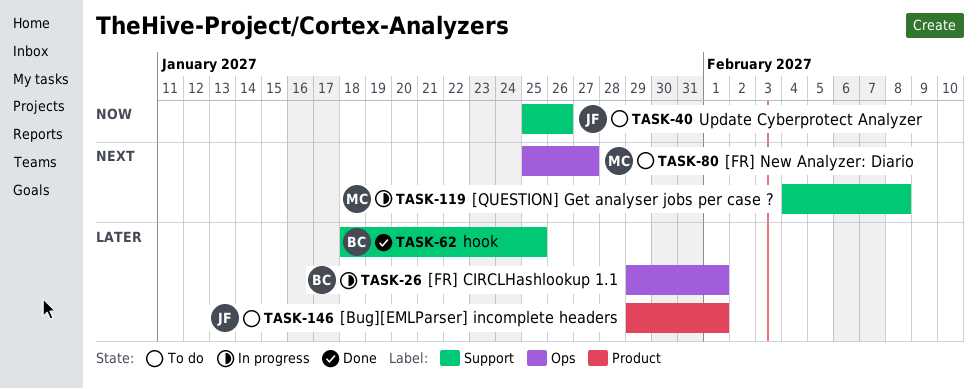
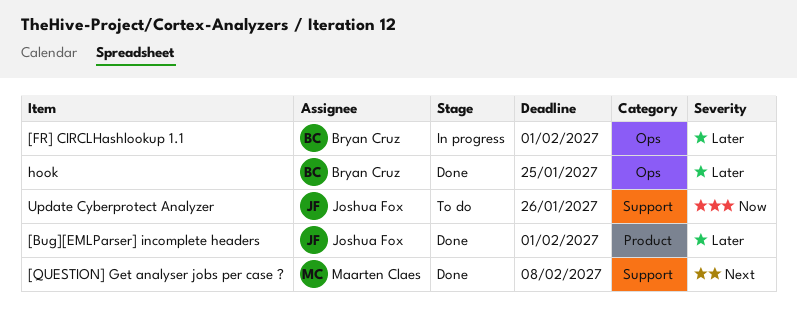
[Bug][EMLParser] incomplete headers, status: To do -> Done
[FR] New Analyzer: Diario: present -> none
[QUESTION] Get analyser jobs per case ?, status: In progress -> Done
hook, label: Support -> Ops

